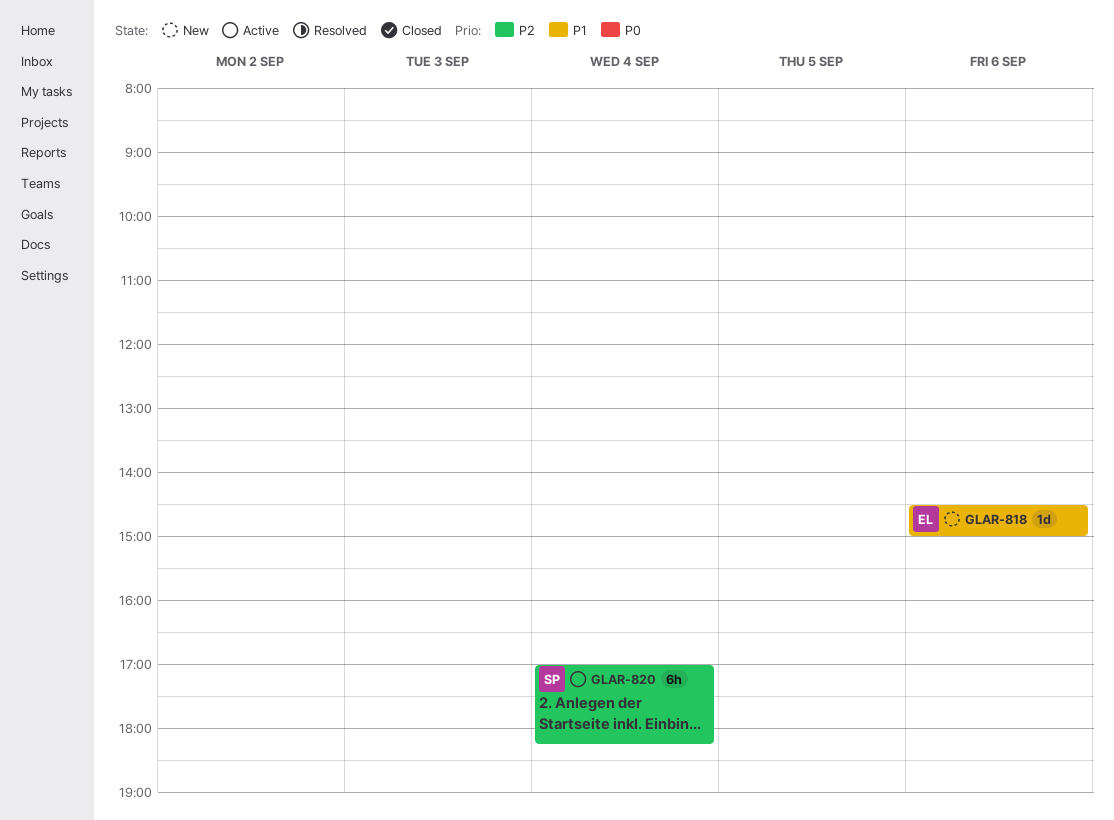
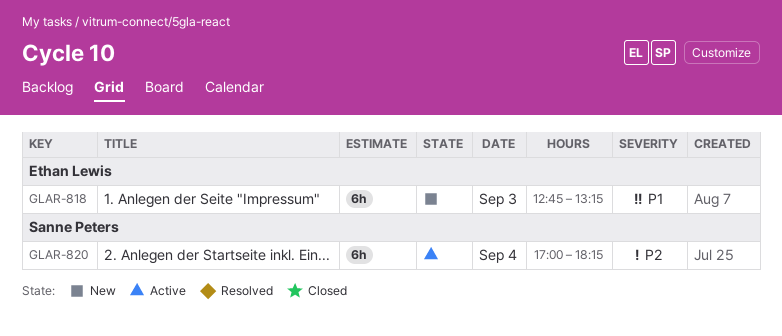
GLAR-818, estimate: 1d -> 6h
GLAR-818, day: Sep 6 -> Sep 3
GLAR-818, begins: 14:30 -> 12:45
GLAR-818, ends: 15:00 -> 13:15

